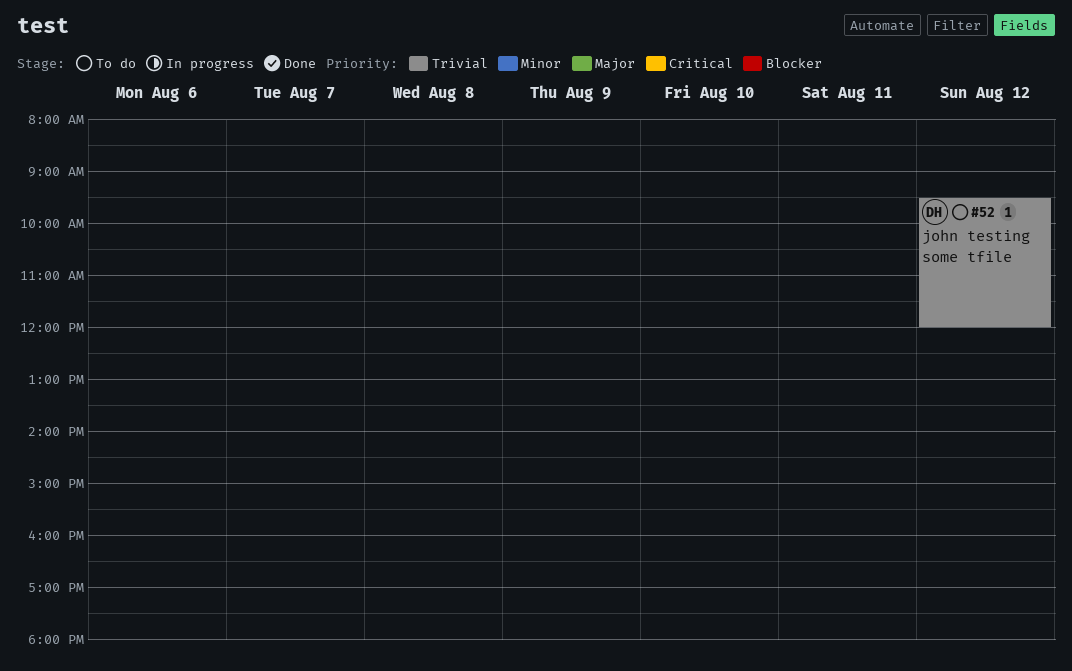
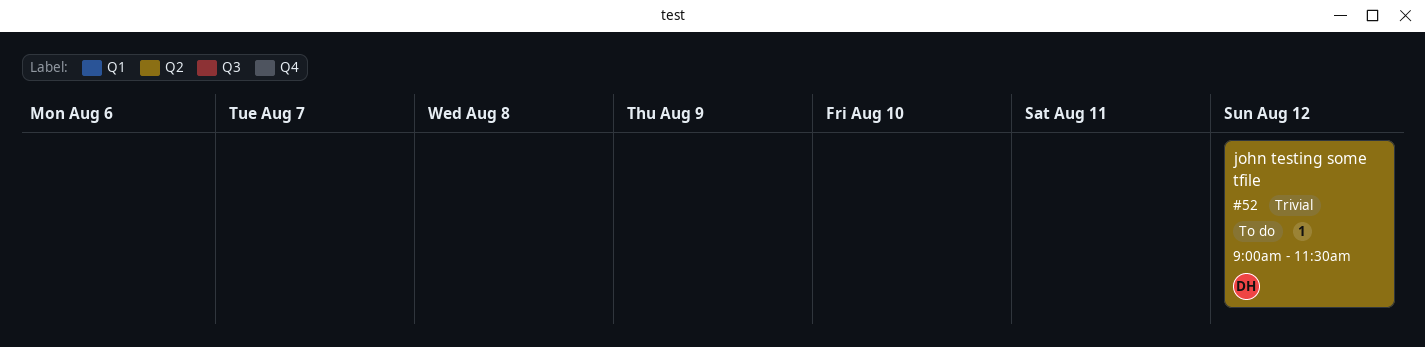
#52, begins: 09:30 -> 09:00
#52, ends: 12:00 -> 11:30

